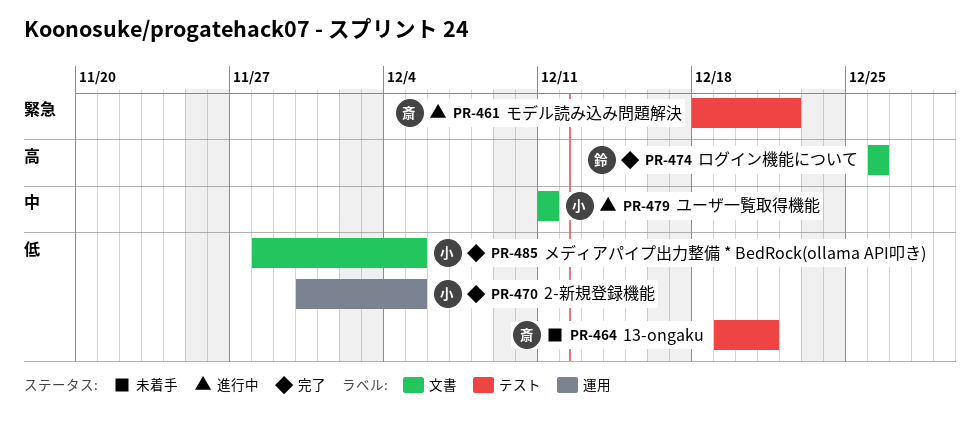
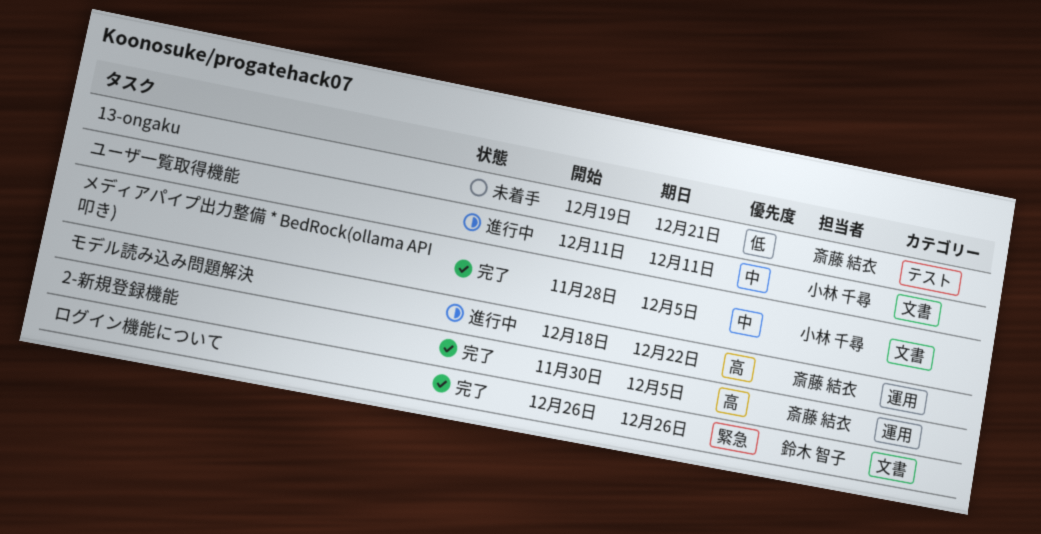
2-新規登録機能, owner: 小林 千尋 -> 斎藤 結衣
2-新規登録機能, priority: 低 -> 高
メディアパイプ出力整備 * BedRock(ollama API叩き), priority: 低 -> 中
モデル読み込み問題解決, priority: 緊急 -> 高
モデル読み込み問題解決, label: テスト -> 運用
ログイン機能について, priority: 高 -> 緊急

